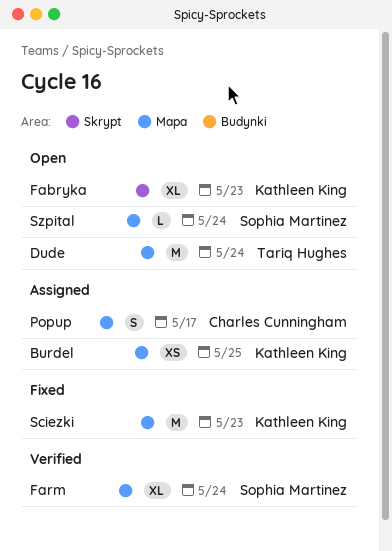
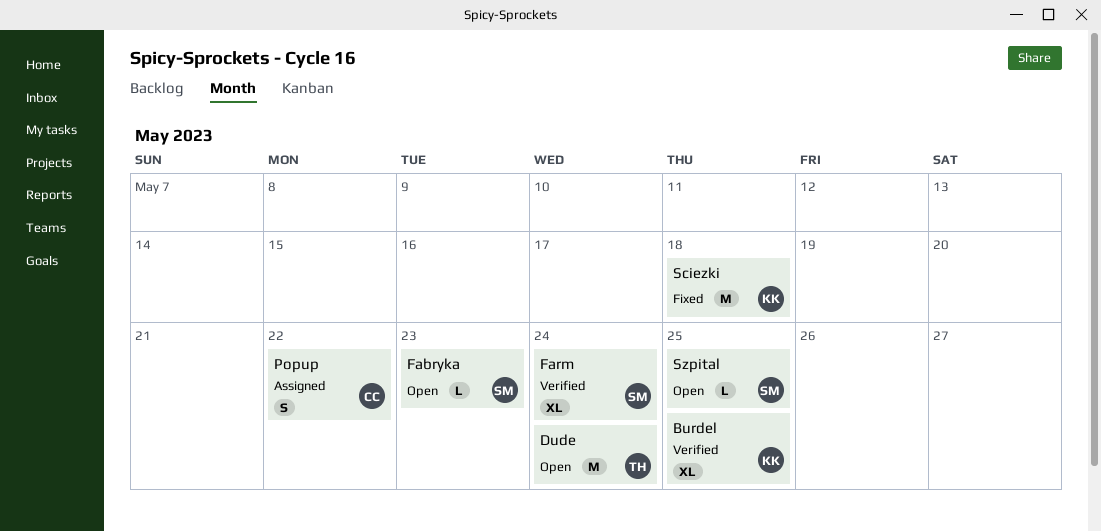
Burdel, status: Assigned -> Verified
Burdel, estimate: XS -> XL
Fabryka, owner: Kathleen King -> Sophia Martinez
Fabryka, estimate: XL -> L
Popup, due: May 17 -> May 22
Sciezki, due: May 23 -> May 18
Szpital, due: May 24 -> May 25

